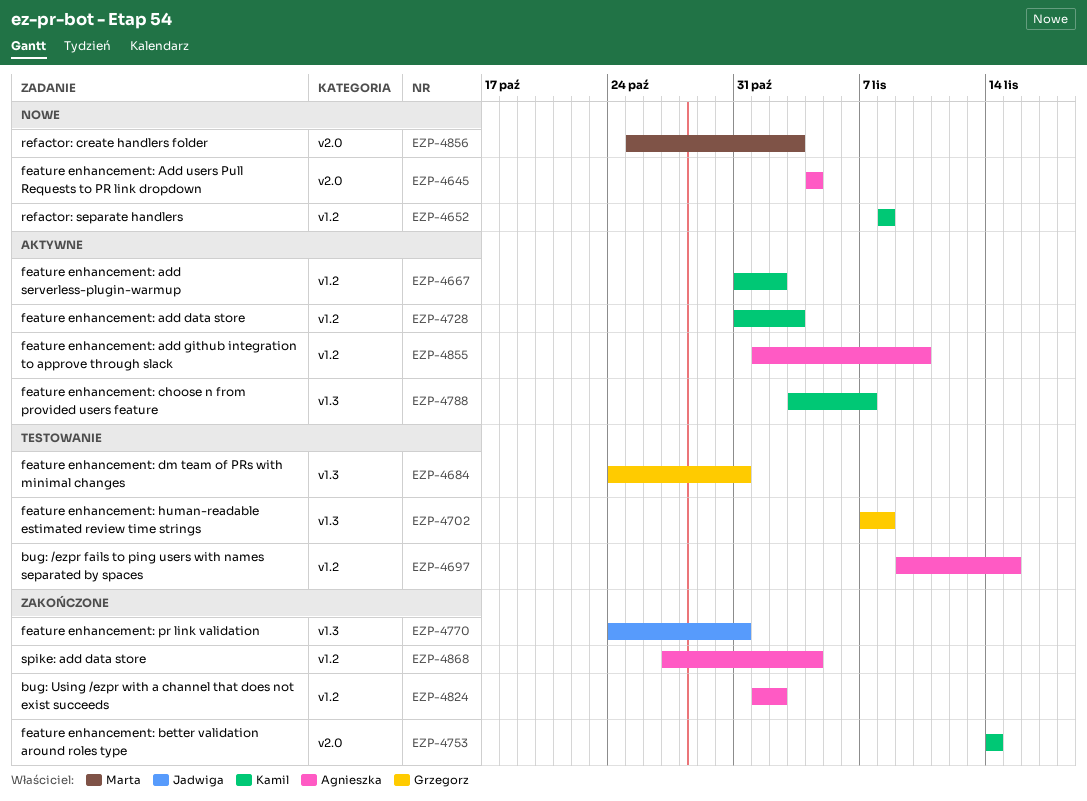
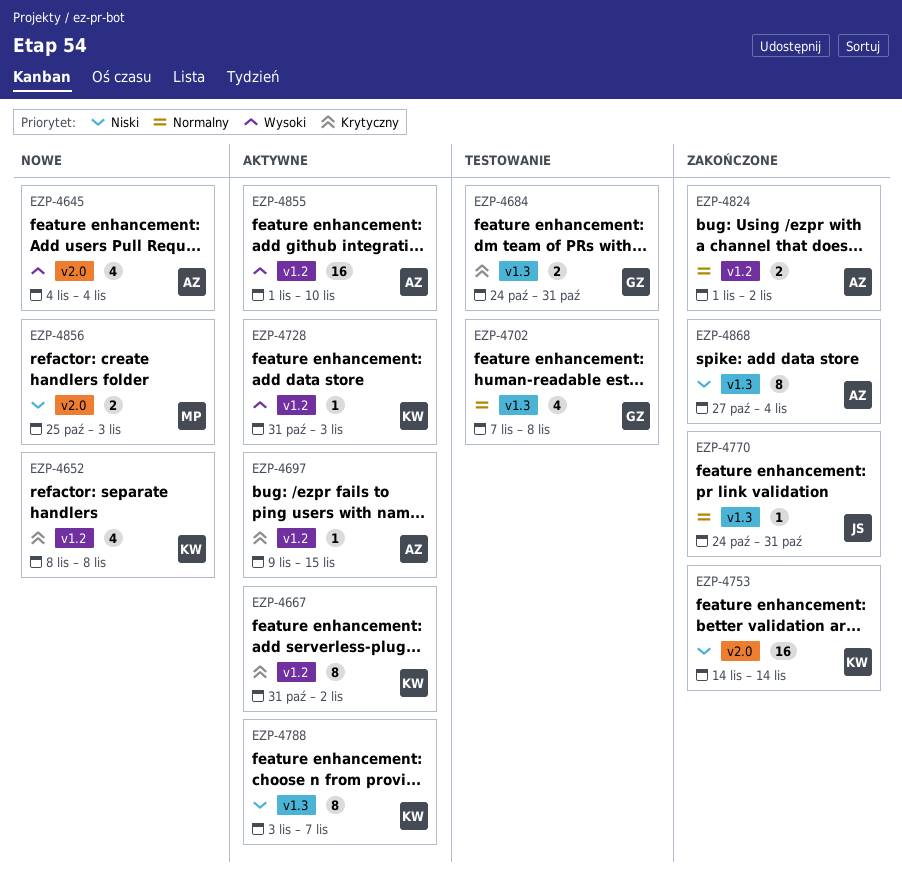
EZP-4697, status: Testowanie -> Aktywne
EZP-4868, label: v1.2 -> v1.3

